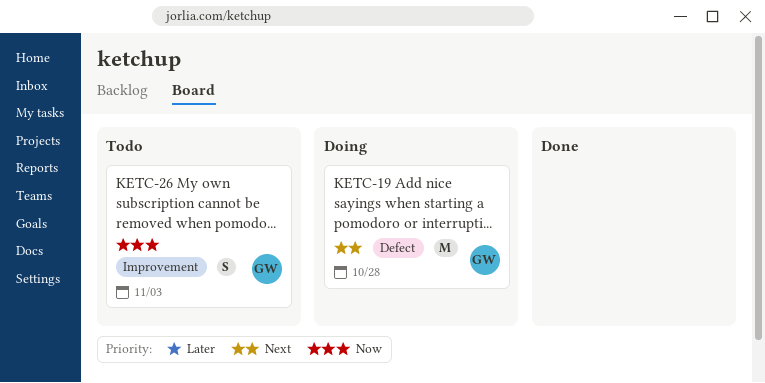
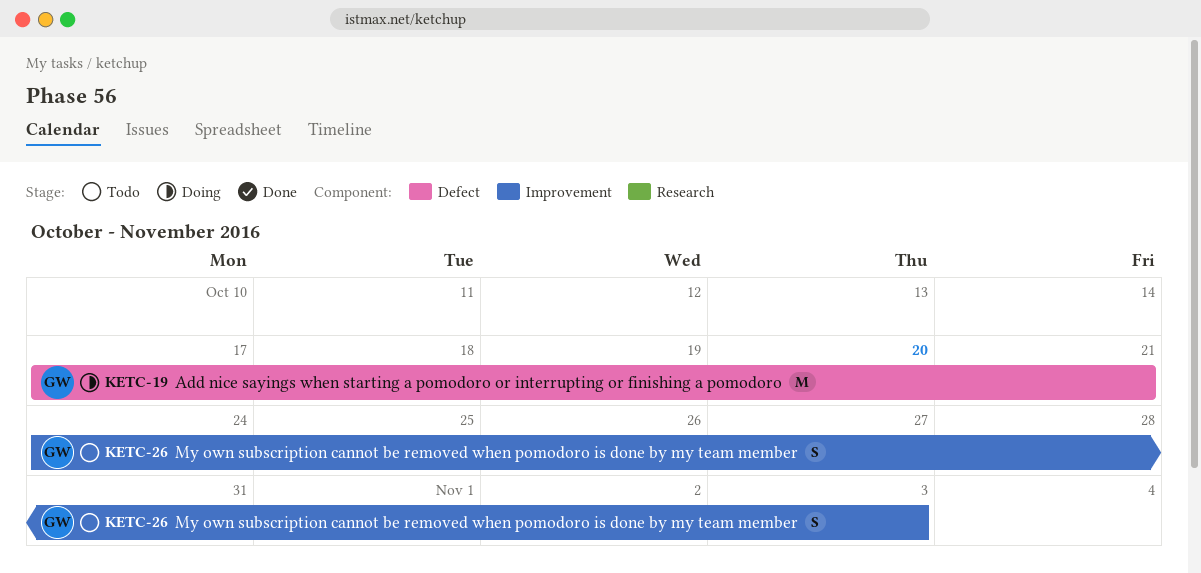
KETC-19, due: Oct 28 -> Oct 21

